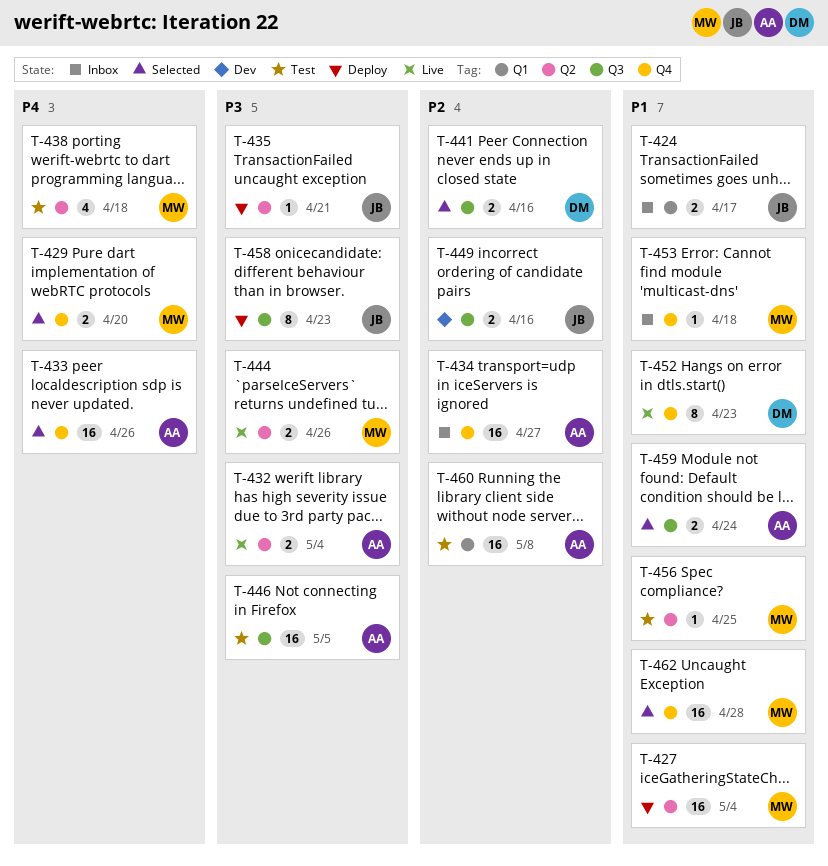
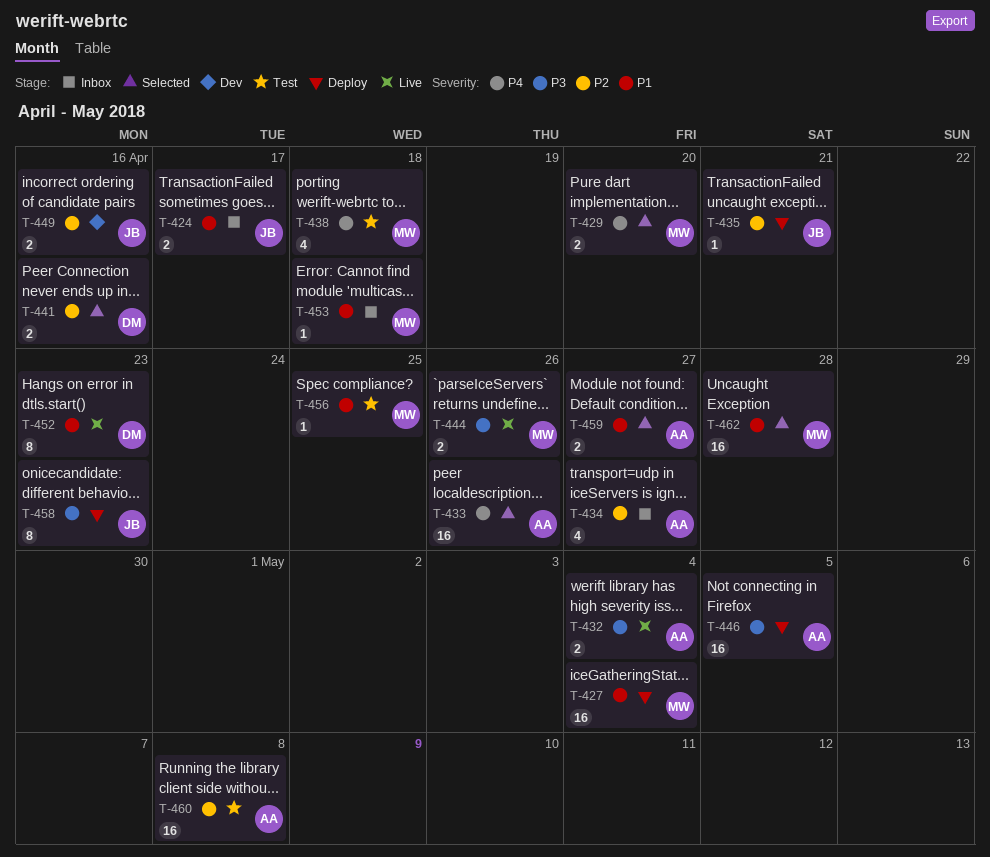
T-434, estimate: 16 -> 4
T-435, priority: P3 -> P2
T-446, status: Test -> Deploy
T-459, due: Apr 24 -> Apr 27

